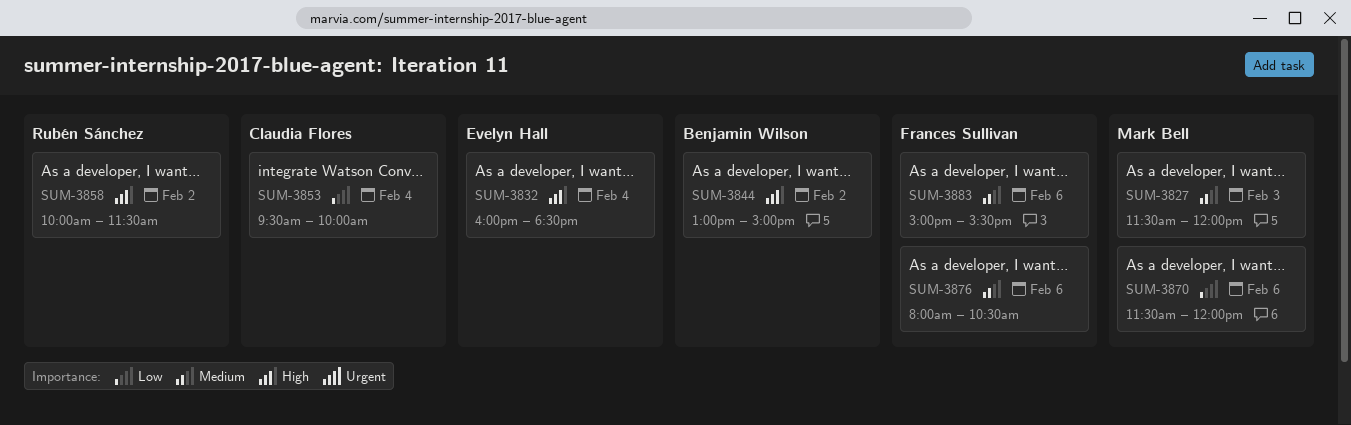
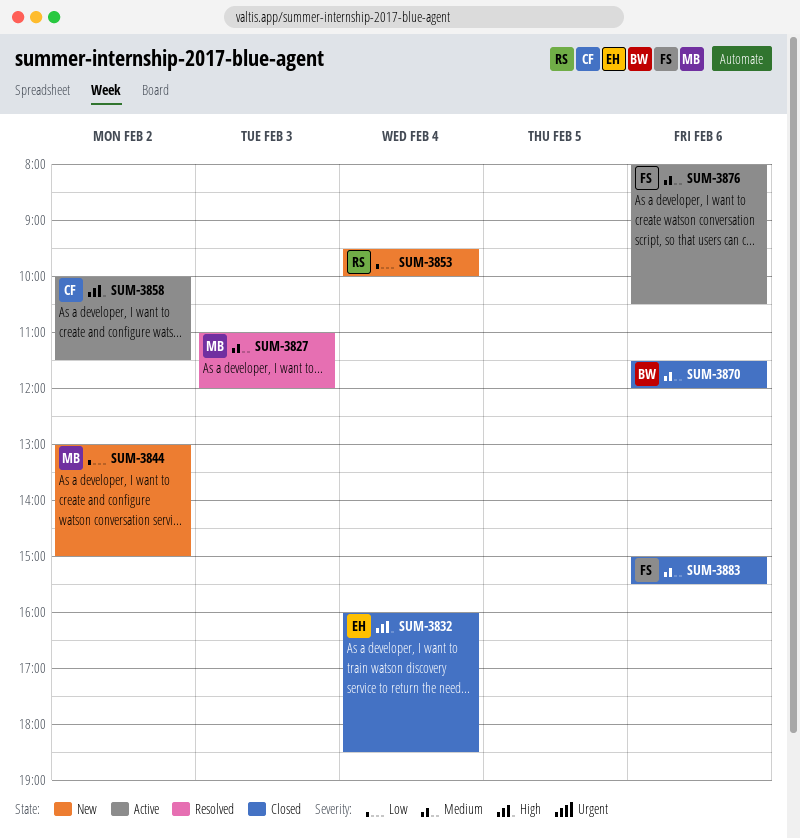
SUM-3827, begins: 11:30 -> 11:00
SUM-3844, owner: Benjamin Wilson -> Mark Bell
SUM-3844, priority: High -> Low
SUM-3853, owner: Claudia Flores -> Rubén Sánchez
SUM-3858, owner: Rubén Sánchez -> Claudia Flores
SUM-3870, owner: Mark Bell -> Benjamin Wilson
SUM-3870, priority: Low -> Medium

